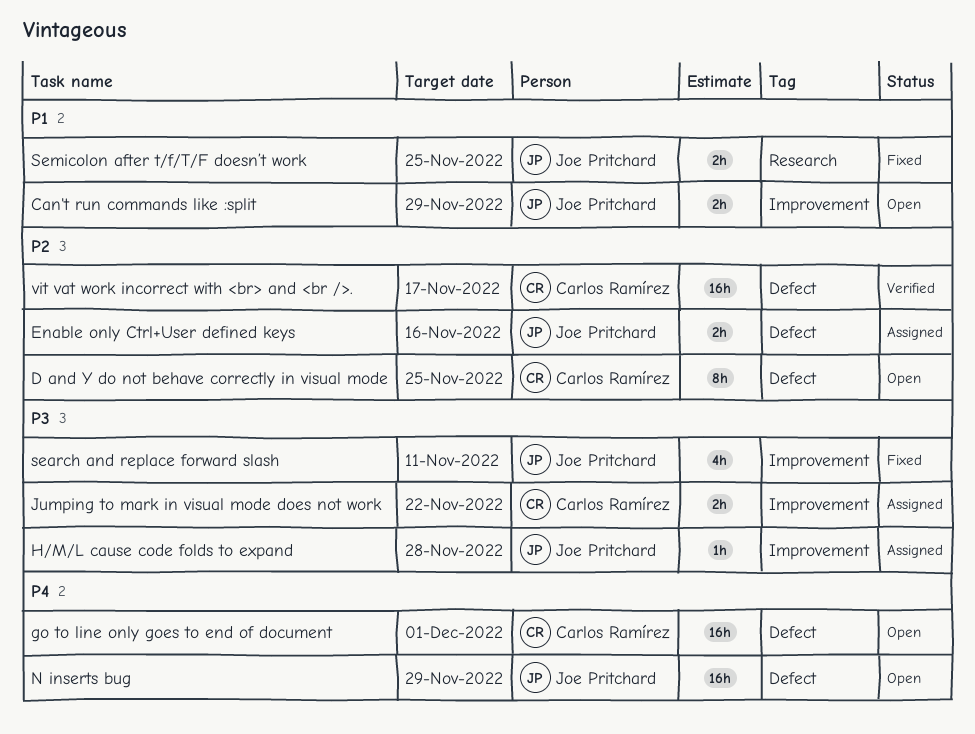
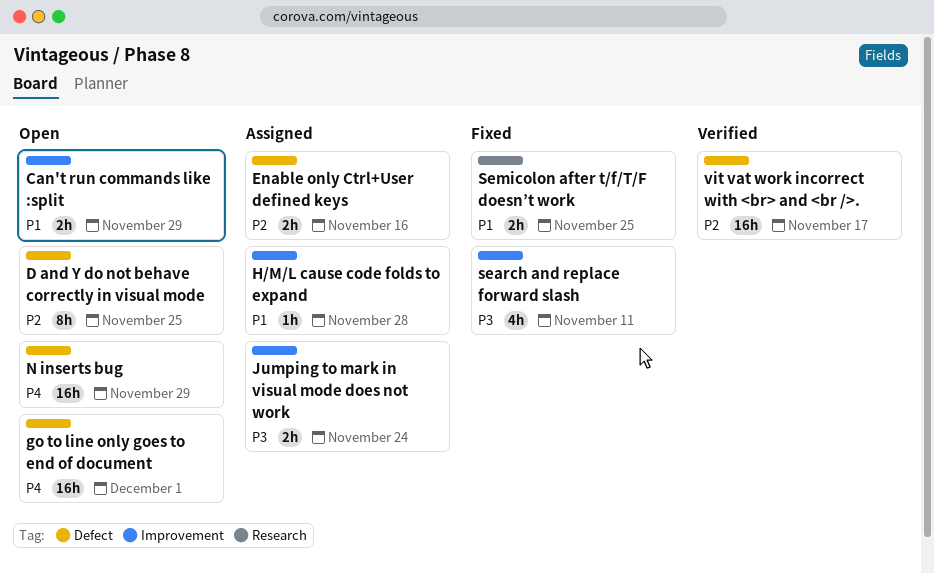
H/M/L cause code folds to expand, priority: P3 -> P1
Jumping to mark in visual mode does not work, due: Nov 22 -> Nov 24

